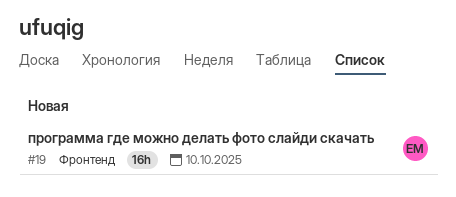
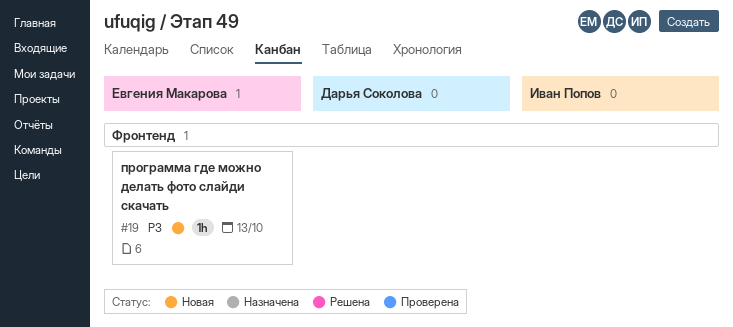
#19, estimate: 16h -> 1h
#19, due: Oct 10 -> Oct 13

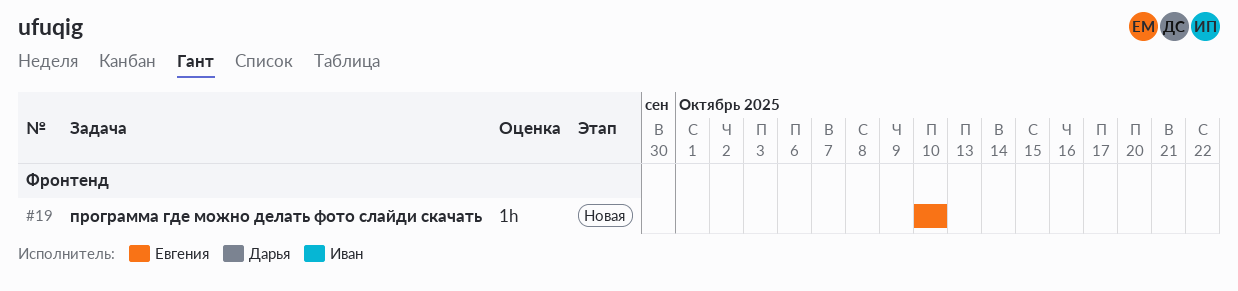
#19, due: Oct 13 -> Oct 10

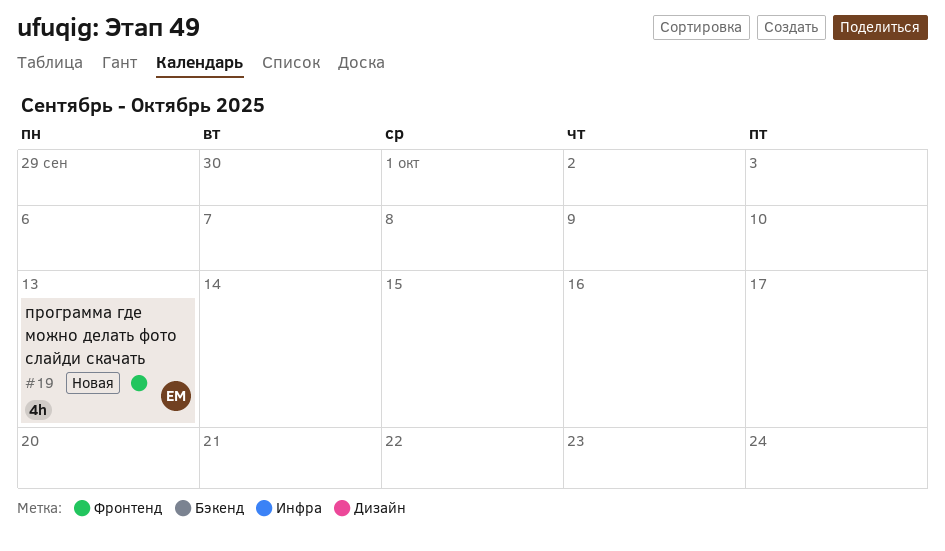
#19, estimate: 1h -> 4h
#19, due: Oct 10 -> Oct 13

